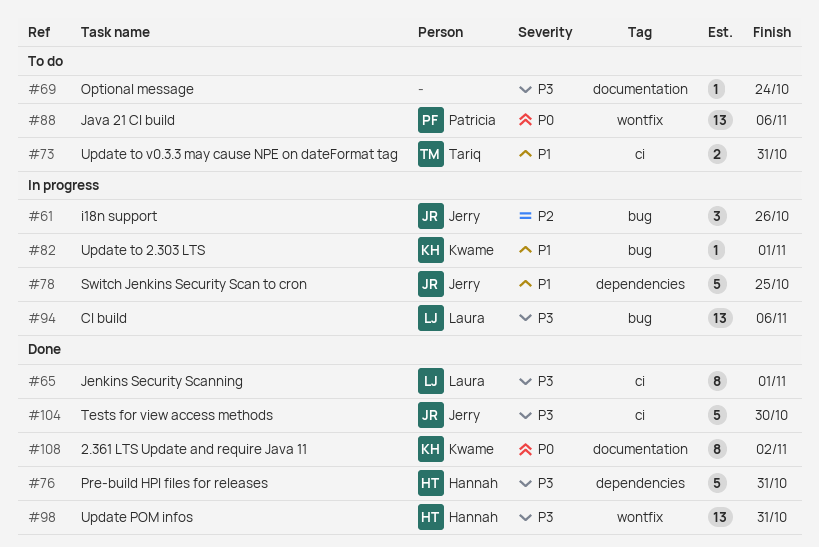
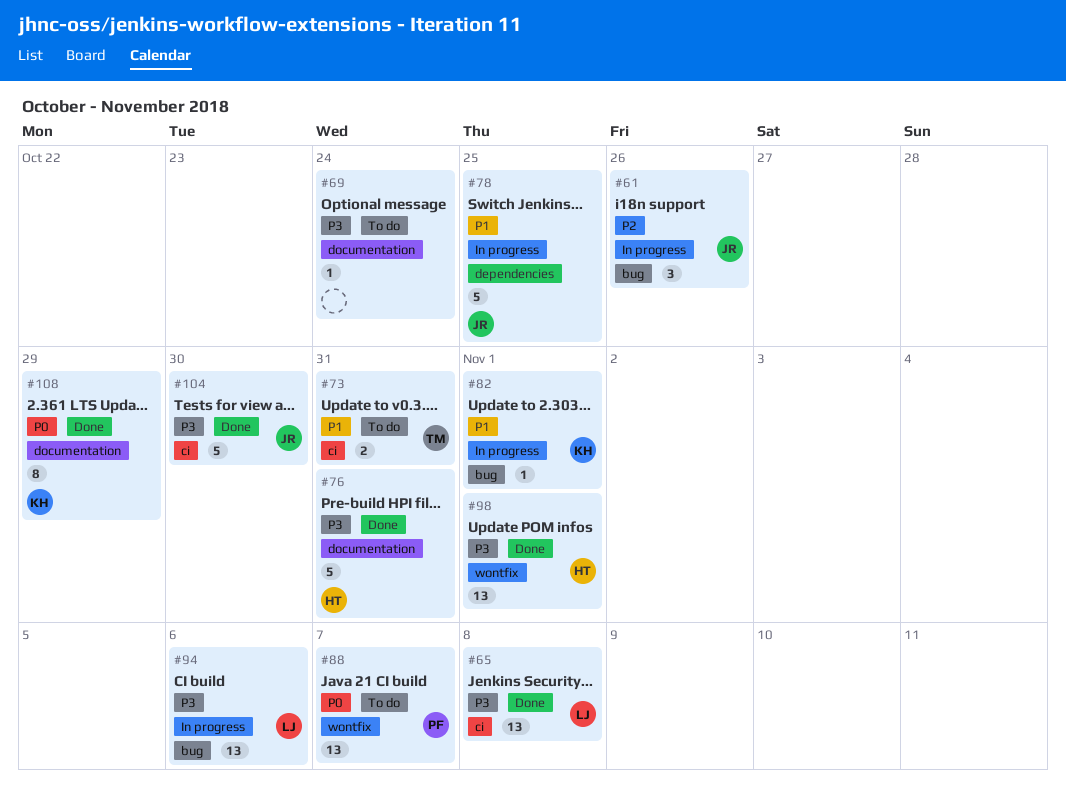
#65, estimate: 8 -> 13
#65, due: Nov 1 -> Nov 8
#76, label: dependencies -> documentation
#88, due: Nov 6 -> Nov 7
#98, due: Oct 31 -> Nov 1
#108, due: Nov 2 -> Oct 29

